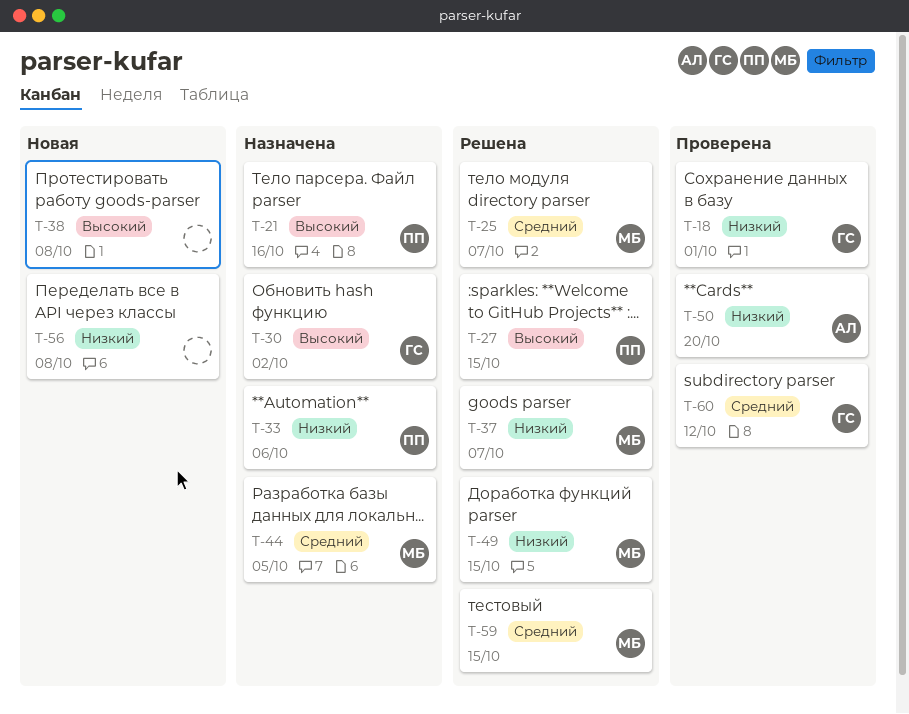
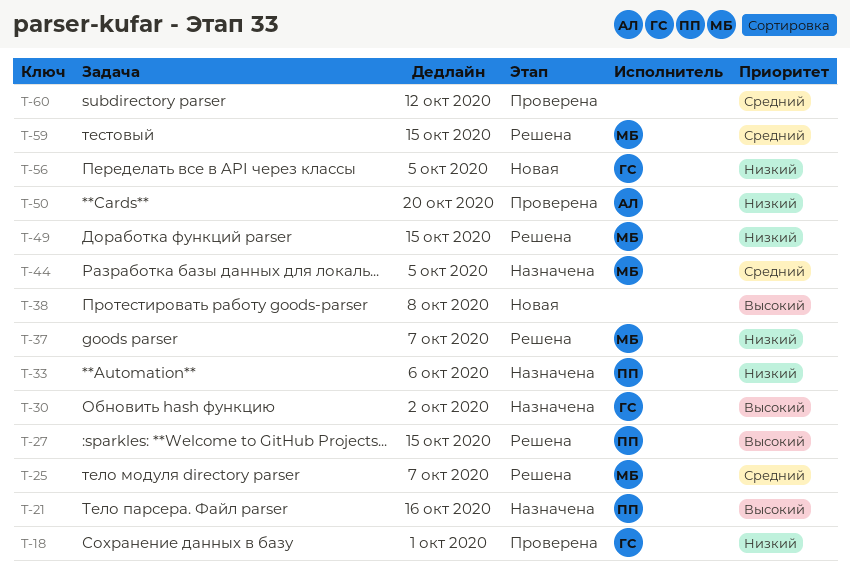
T-56, owner: none -> ГС
T-56, due: Oct 8 -> Oct 5
T-60, owner: ГС -> none

